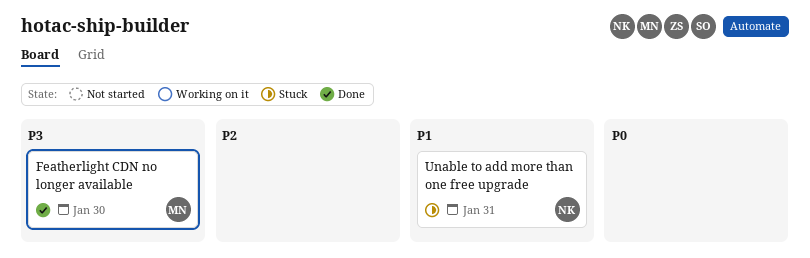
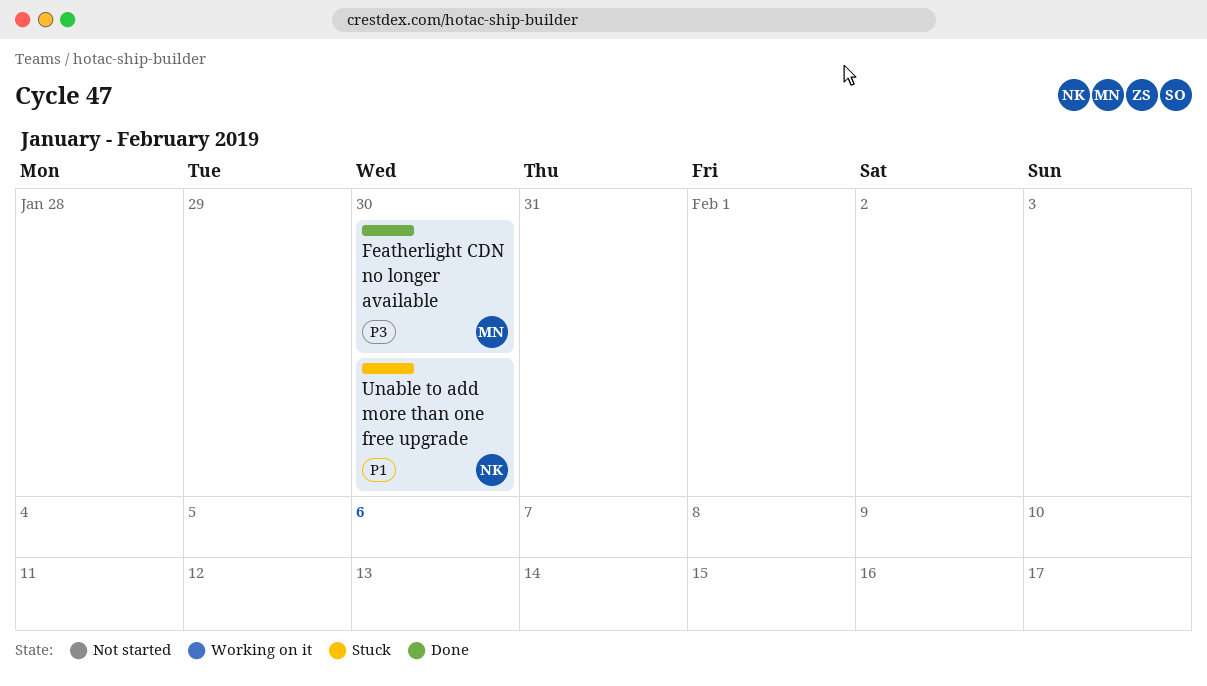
Unable to add more than one free upgrade, due: Jan 31 -> Jan 30

